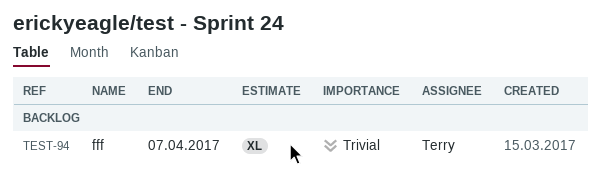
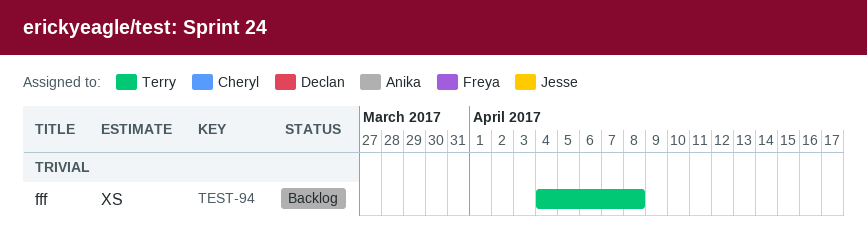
TEST-94, estimate: XL -> XS
TEST-94, due: Apr 7 -> Apr 8

